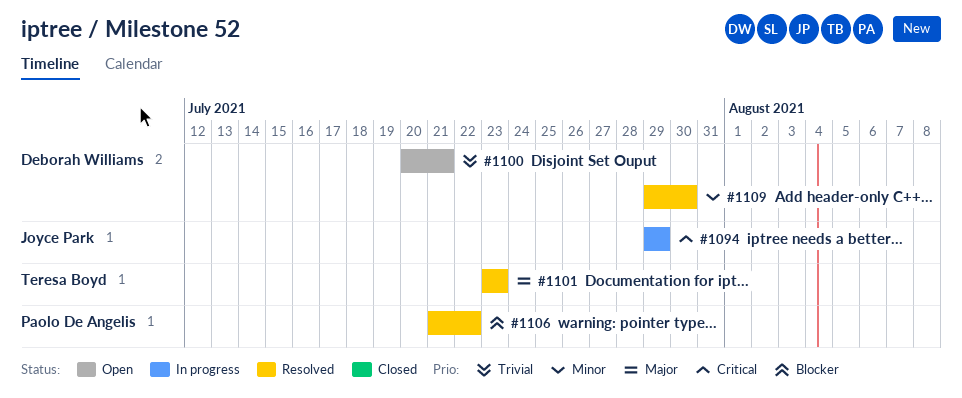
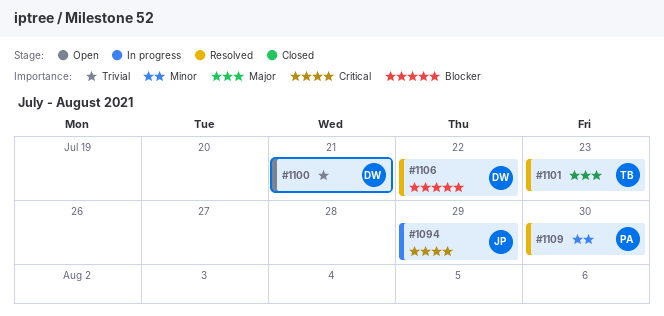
#1106, owner: Paolo De Angelis -> Deborah Williams
#1109, owner: Deborah Williams -> Paolo De Angelis

